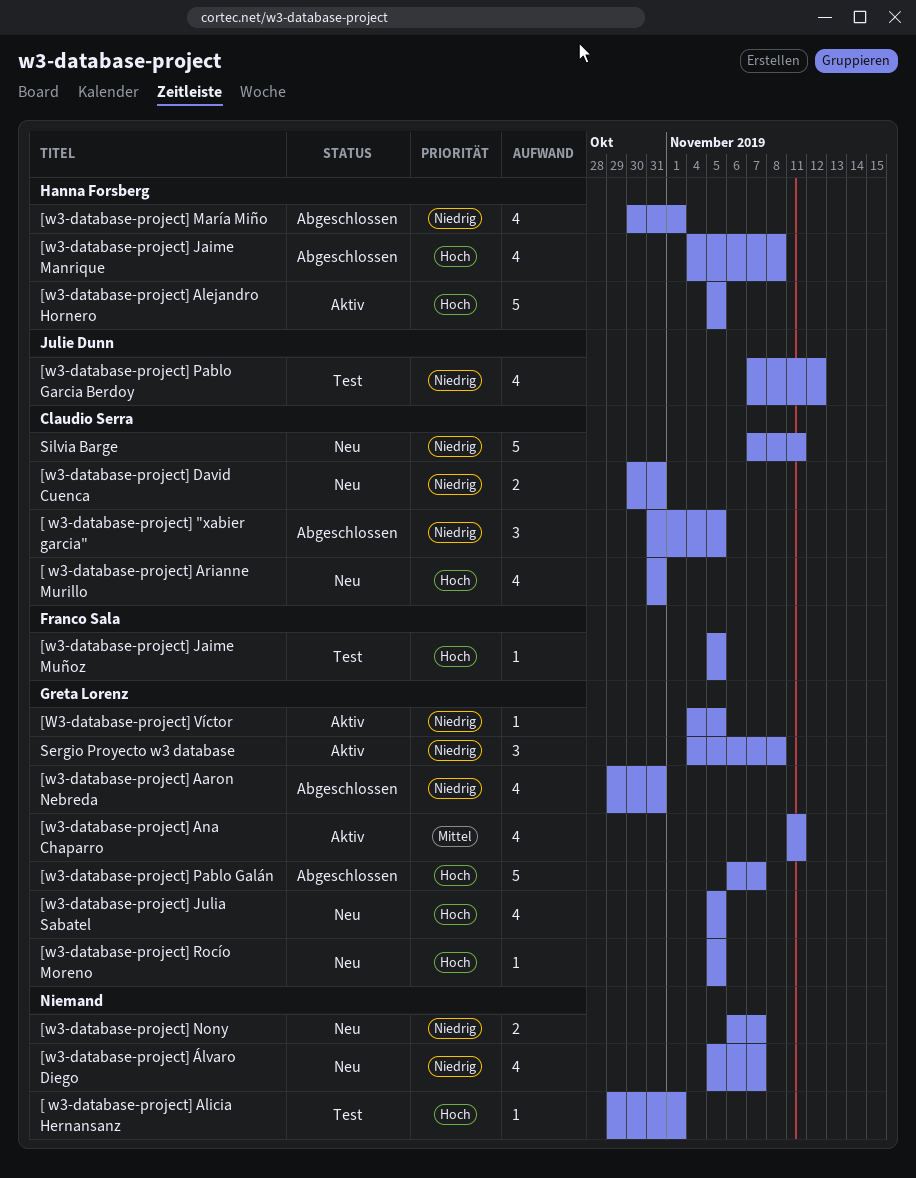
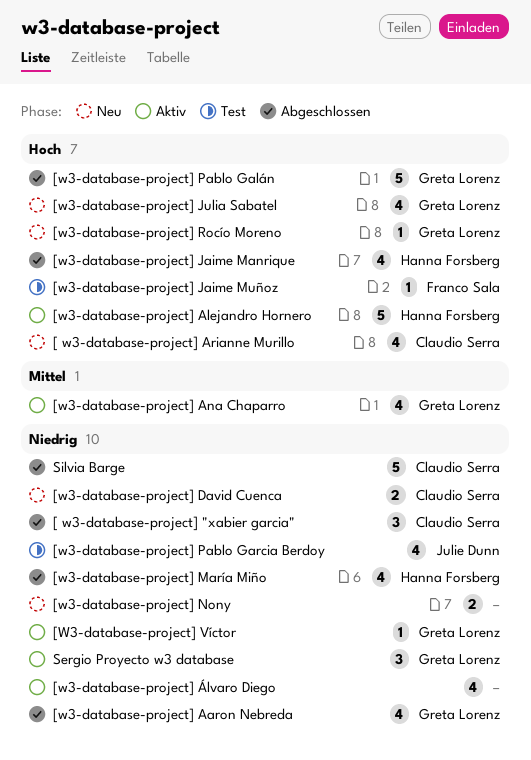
[ w3-database-project] Alicia Hernansanz: present -> none
[w3-database-project] Álvaro Diego, status: Neu -> Aktiv
Silvia Barge, status: Neu -> Abgeschlossen

